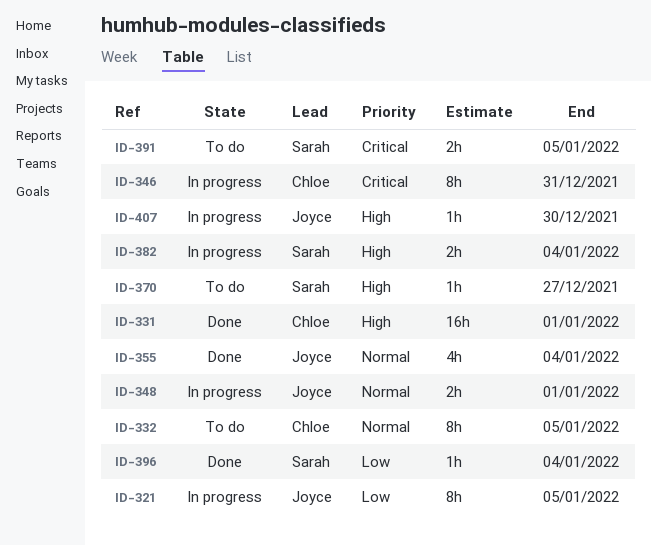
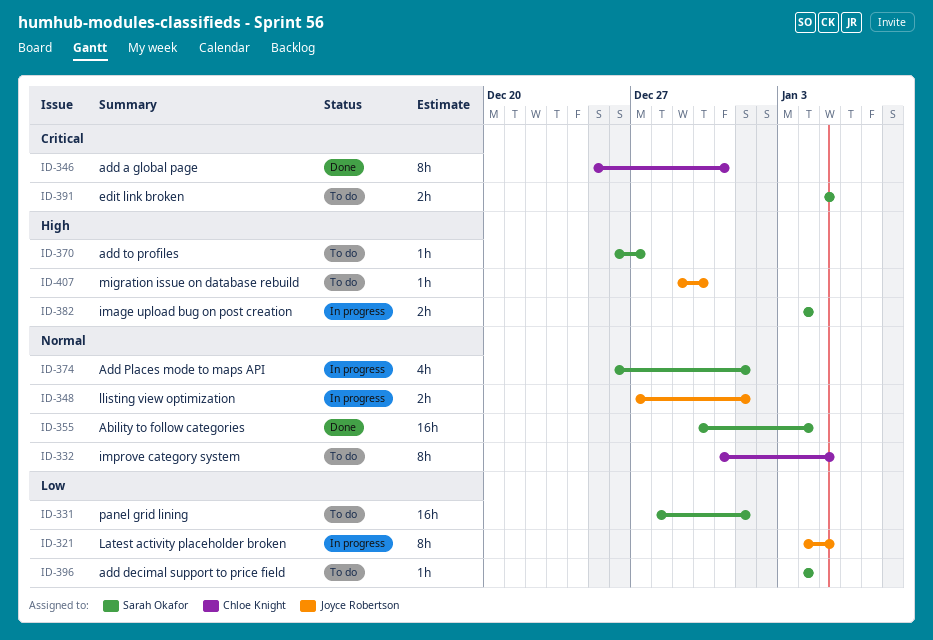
ID-331, status: Done -> To do
ID-331, owner: Chloe Knight -> Sarah Okafor
ID-331, priority: High -> Low
ID-346, status: In progress -> Done
ID-355, owner: Joyce Robertson -> Sarah Okafor
ID-355, estimate: 4h -> 16h
ID-374: none -> present
ID-396, status: Done -> To do
ID-407, status: In progress -> To do

